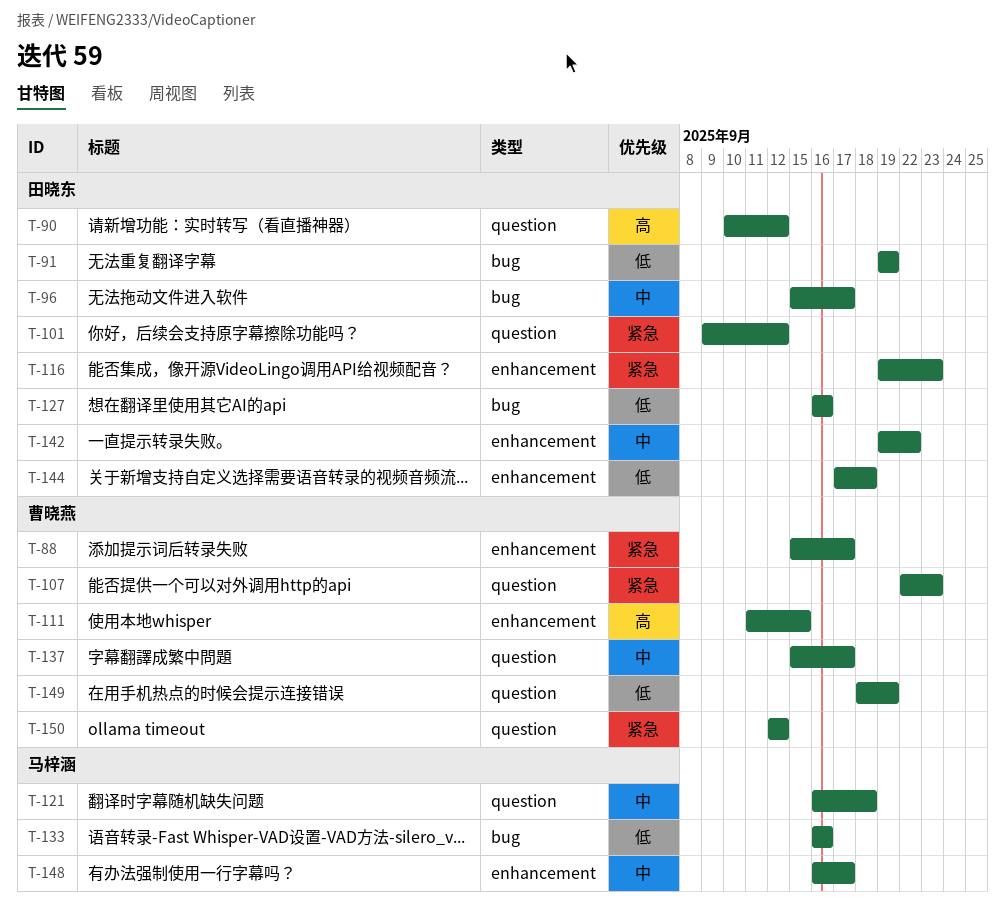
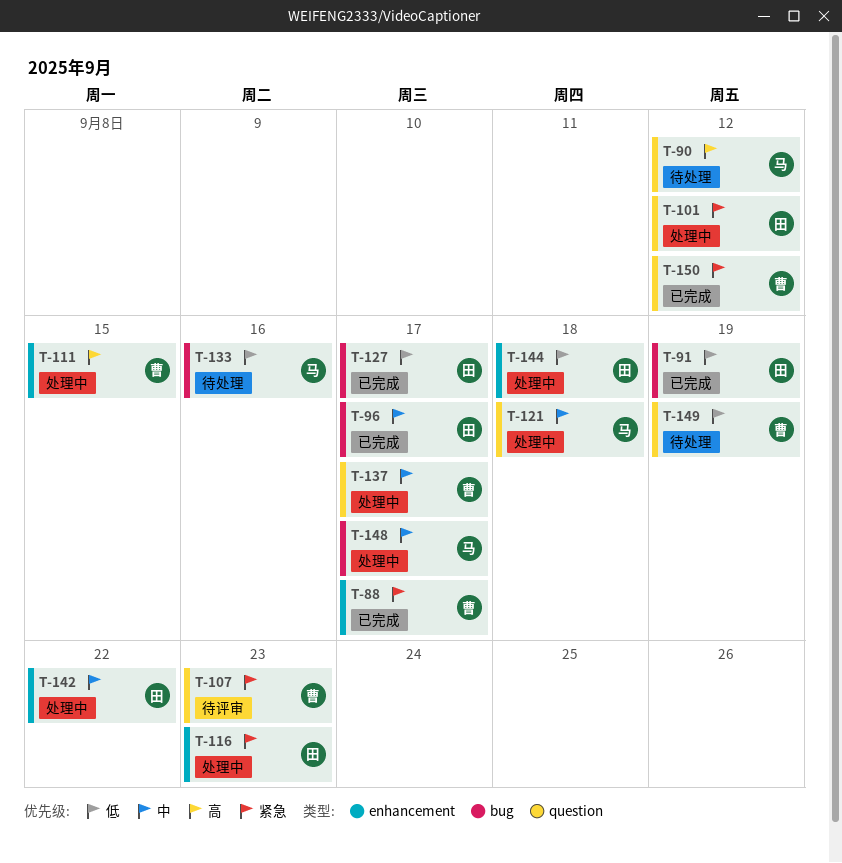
T-90, owner: 田晓东 -> 马梓涵
T-127, due: Sep 16 -> Sep 17
T-148, label: enhancement -> bug

